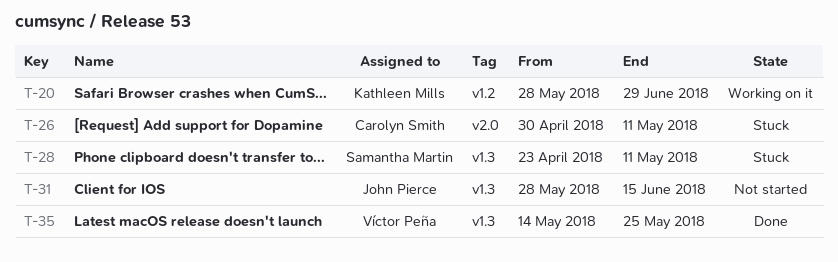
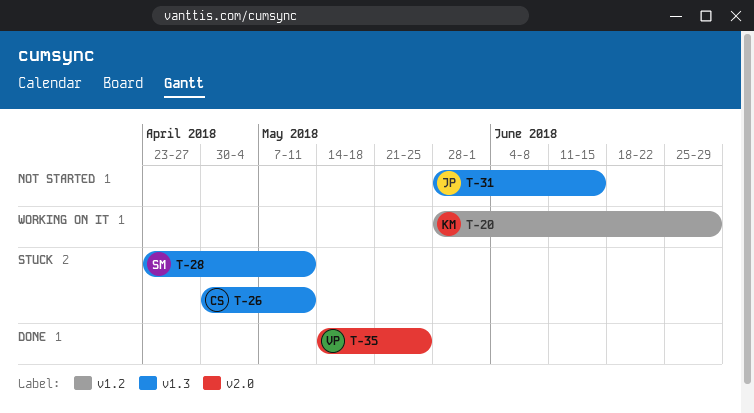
T-26, label: v2.0 -> v1.3
T-35, label: v1.3 -> v2.0

